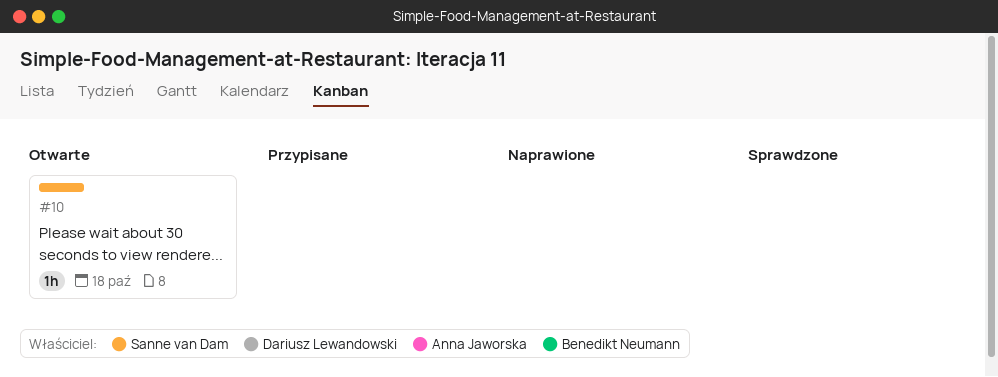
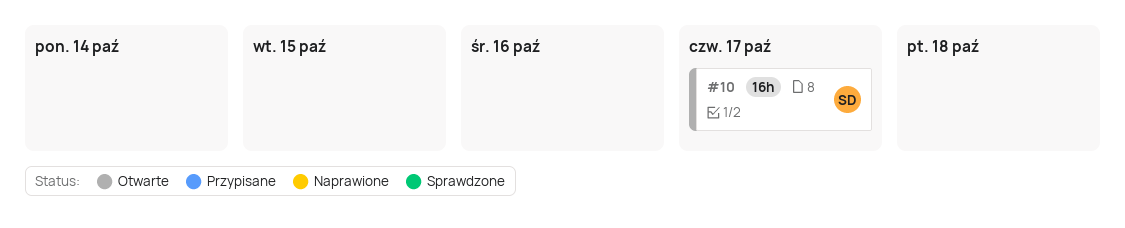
#10, estimate: 1h -> 16h
#10, due: Oct 18 -> Oct 17

